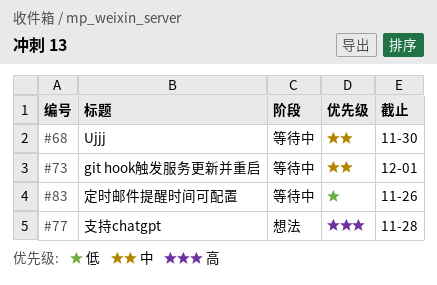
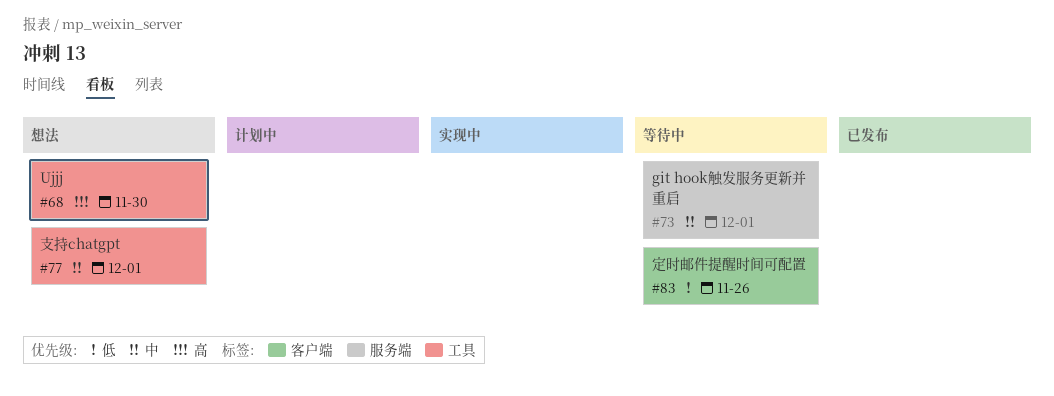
#68, status: 等待中 -> 想法
#68, priority: 中 -> 高
#77, priority: 高 -> 中
#77, due: Nov 28 -> Dec 1

